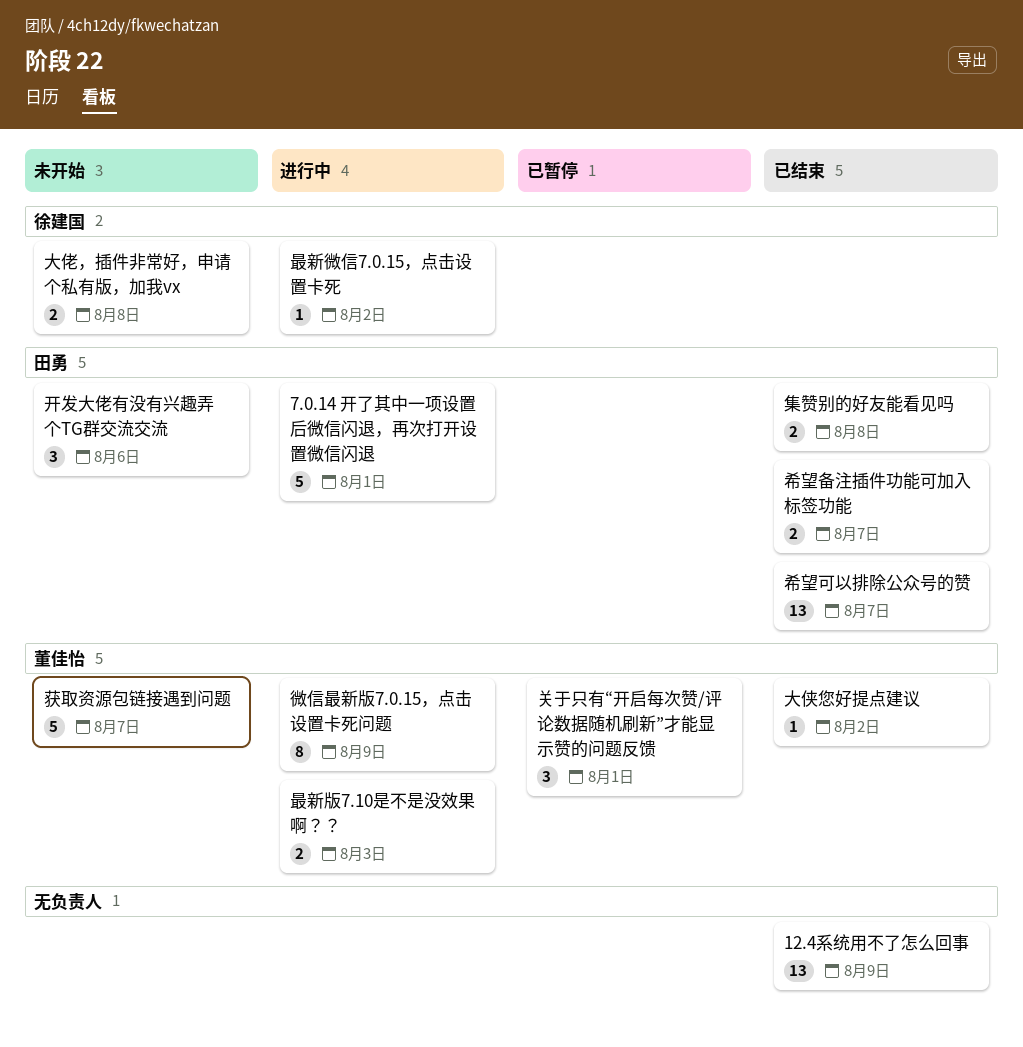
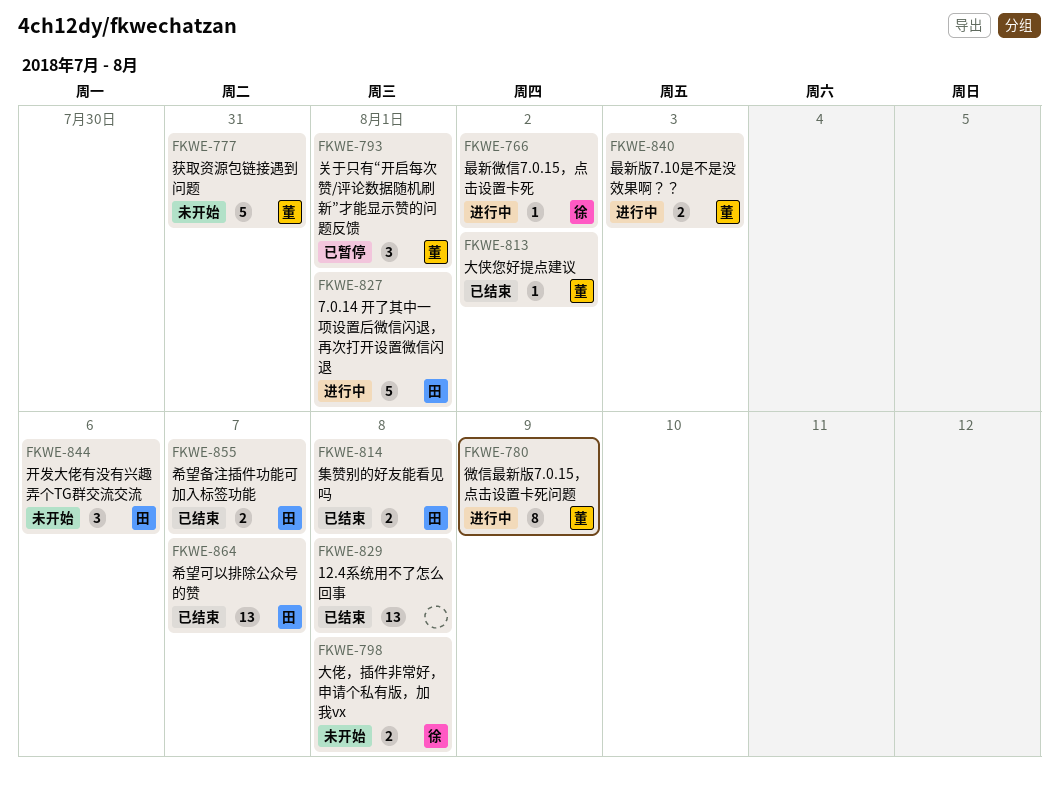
12.4系统用不了怎么回事, due: Aug 9 -> Aug 8
获取资源包链接遇到问题, due: Aug 7 -> Jul 31

